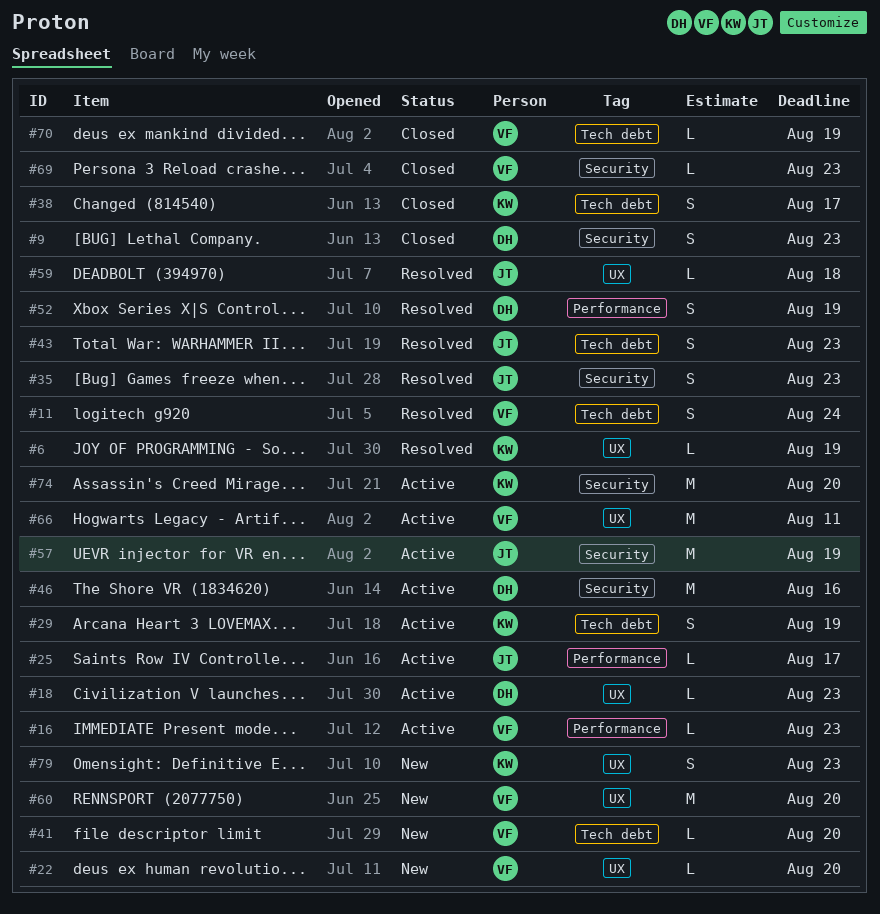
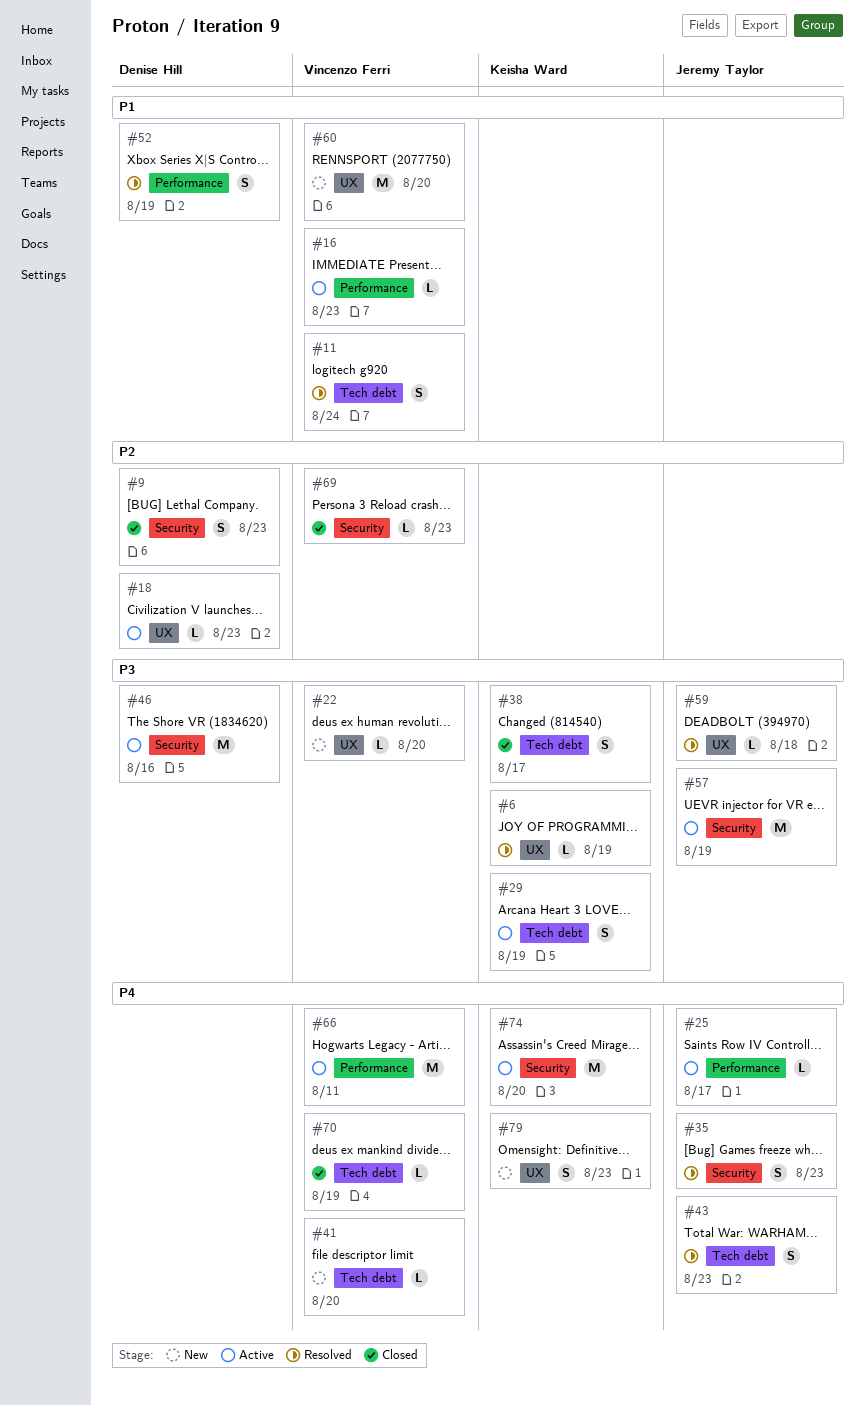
#66, label: UX -> Performance

